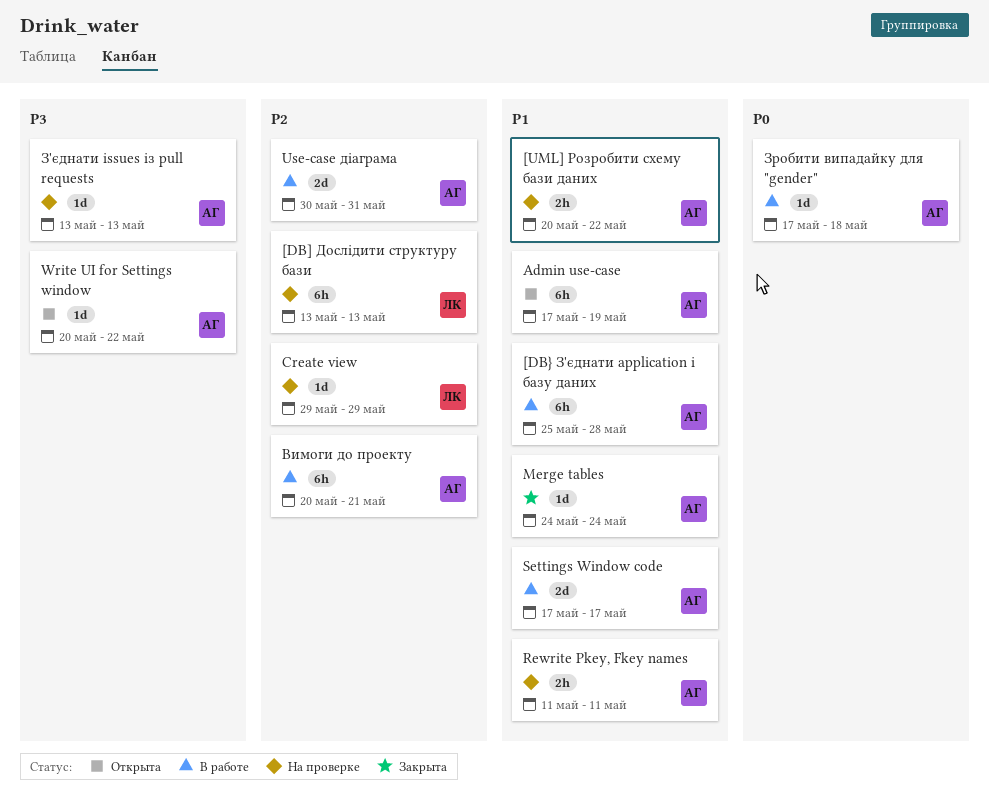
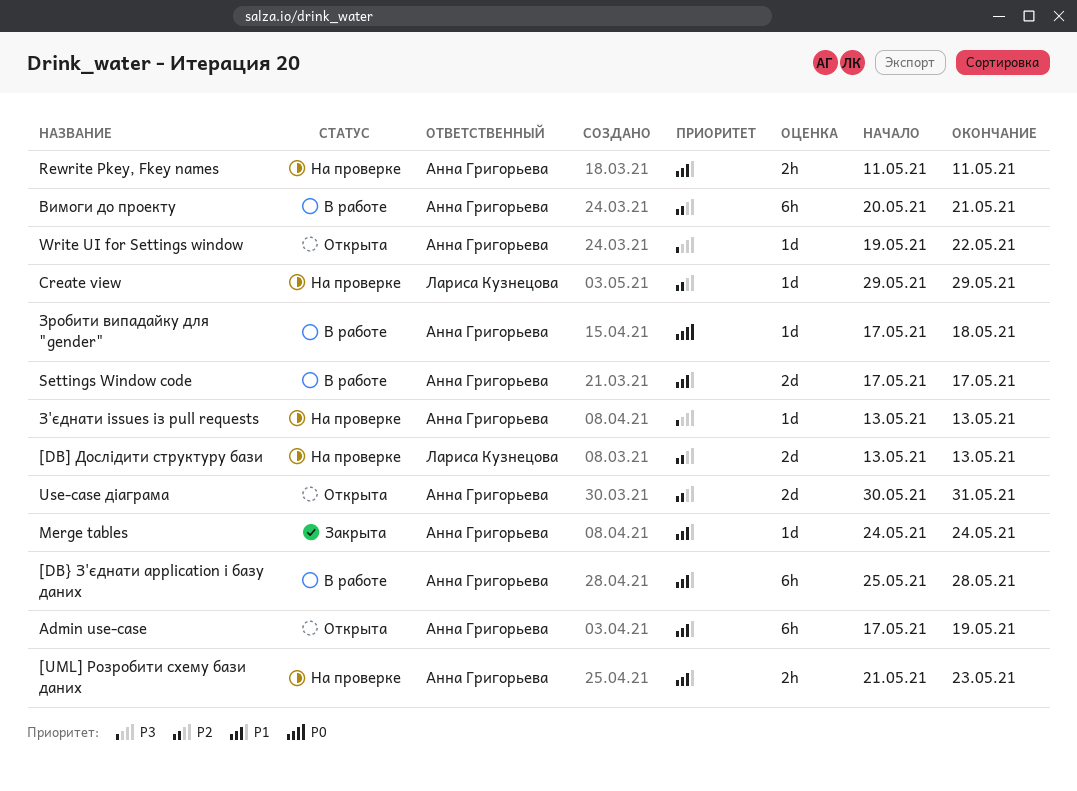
[DB] Дослідити структуру бази, estimate: 6h -> 2d
[UML] Розробити схему бази даних, start: May 20 -> May 21
[UML] Розробити схему бази даних, due: May 22 -> May 23
Use-case діаграма, status: В работе -> Открыта
Write UI for Settings window, start: May 20 -> May 19

